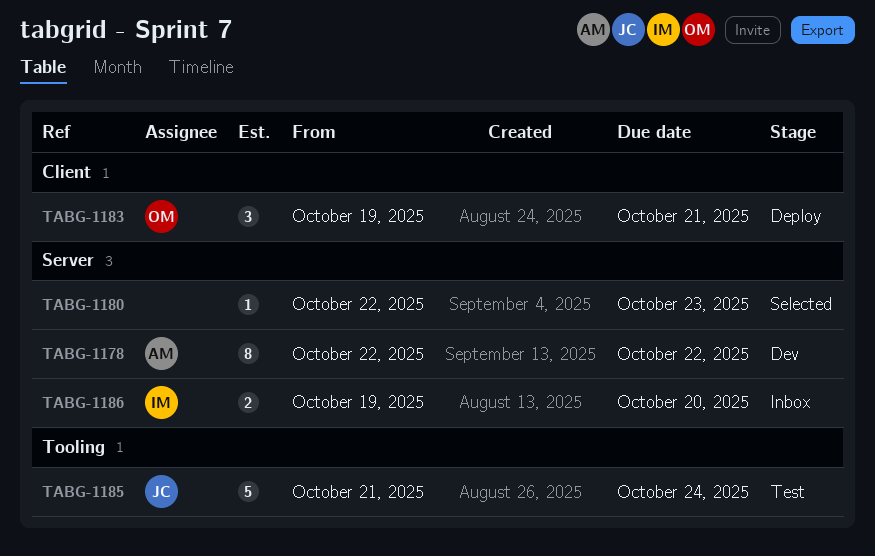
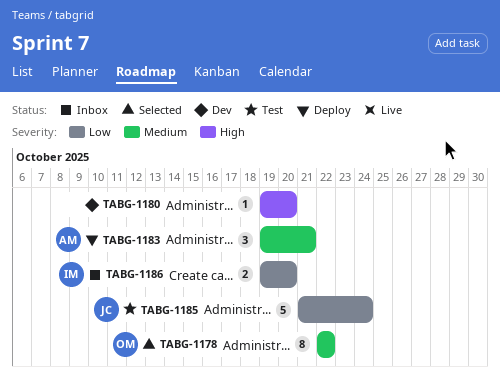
TABG-1178, status: Dev -> Selected
TABG-1178, owner: AM -> OM
TABG-1180, status: Selected -> Dev
TABG-1180, start: Oct 22 -> Oct 19
TABG-1180, due: Oct 23 -> Oct 20
TABG-1183, owner: OM -> AM

